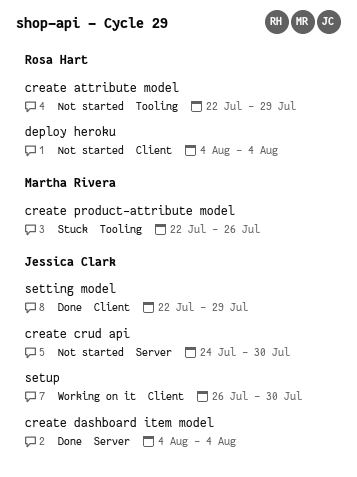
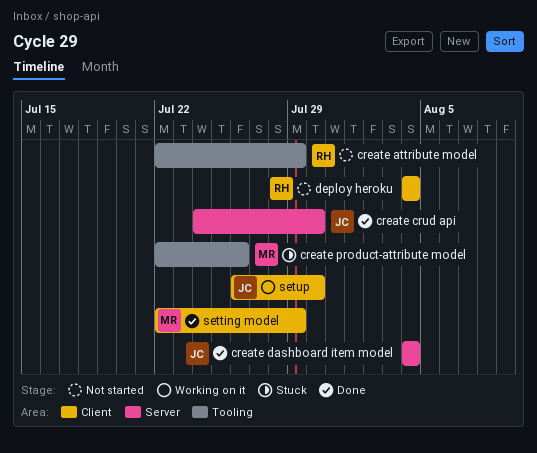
create crud api, status: Not started -> Done
setting model, owner: Jessica Clark -> Martha Rivera

